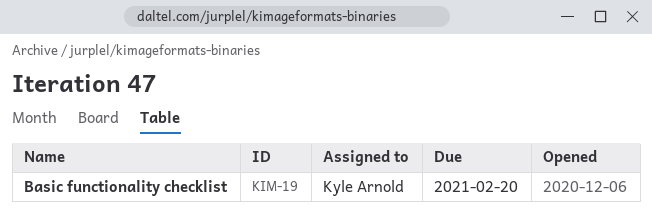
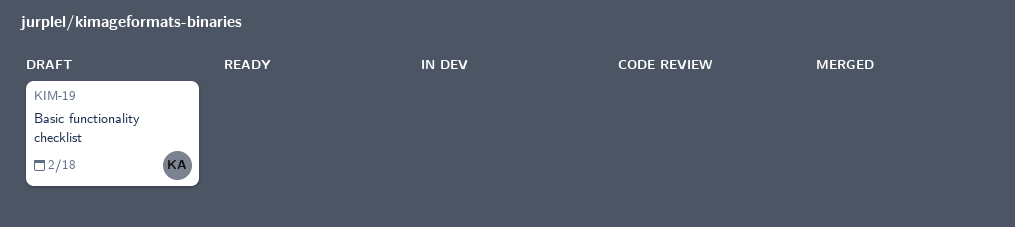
KIM-19, due: Feb 20 -> Feb 18

